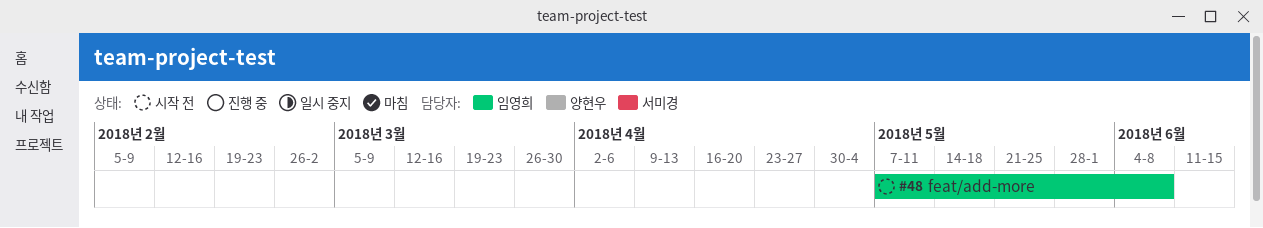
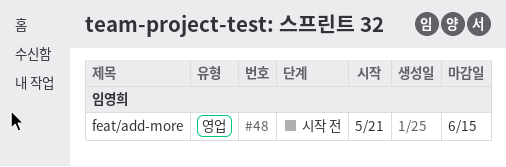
#48, start: May 7 -> May 21
#48, due: Jun 8 -> Jun 15

